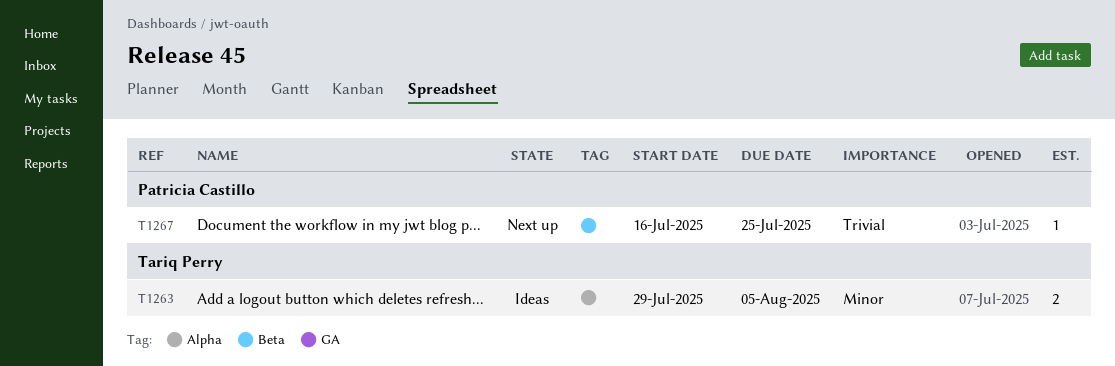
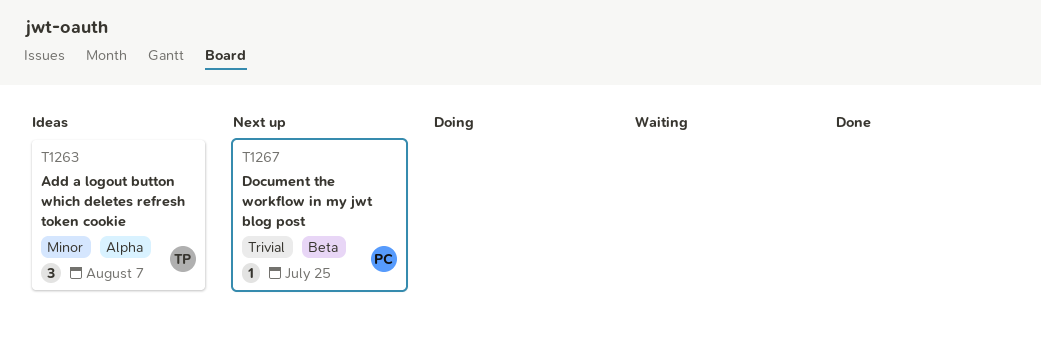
T1263, estimate: 2 -> 3
T1263, due: Aug 5 -> Aug 7

